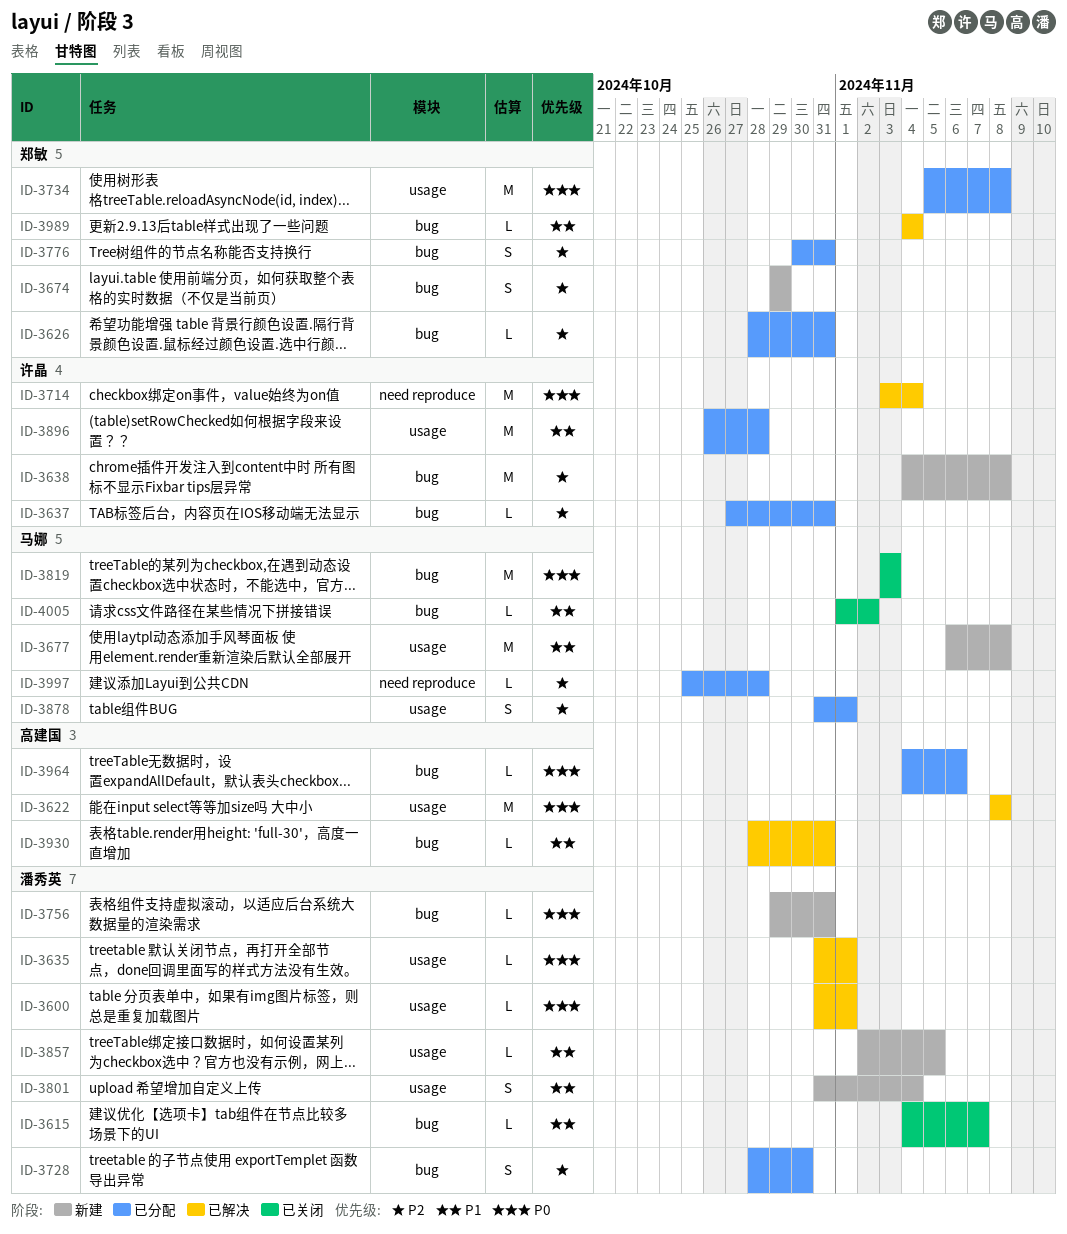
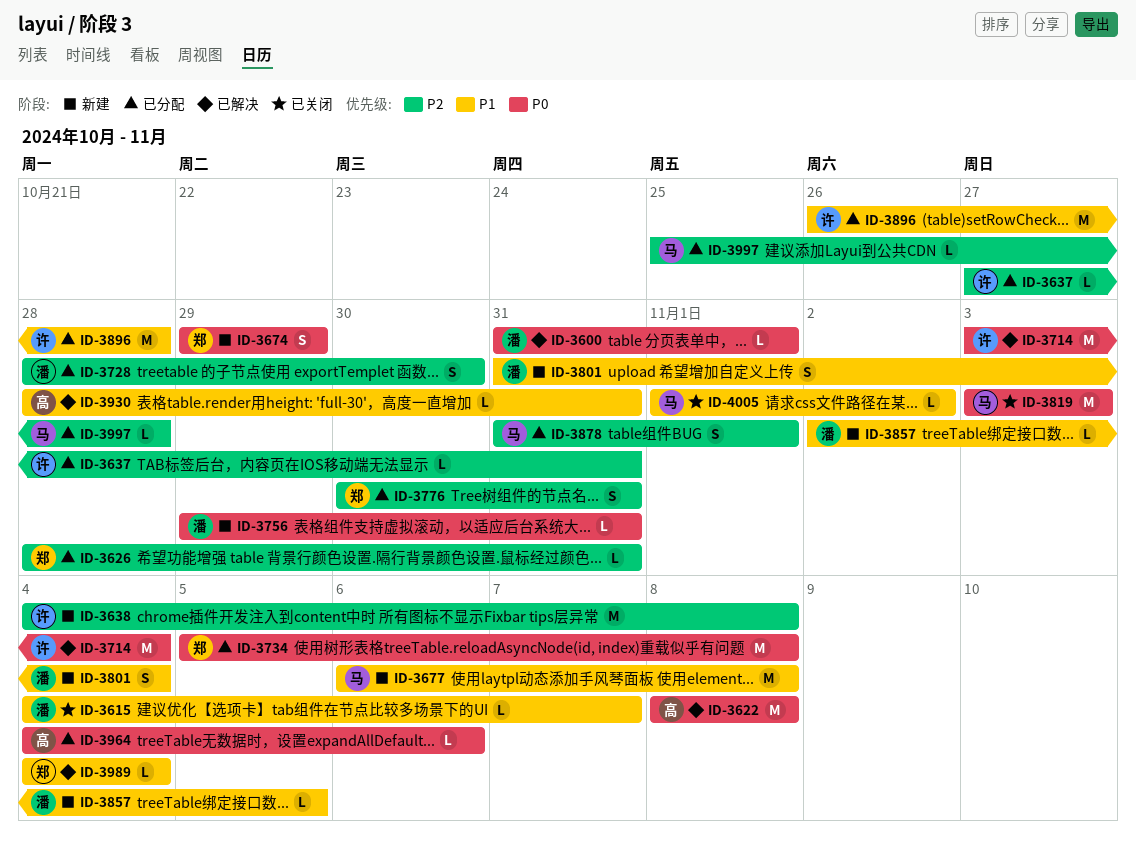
ID-3635: present -> none
ID-3674, priority: P2 -> P0

